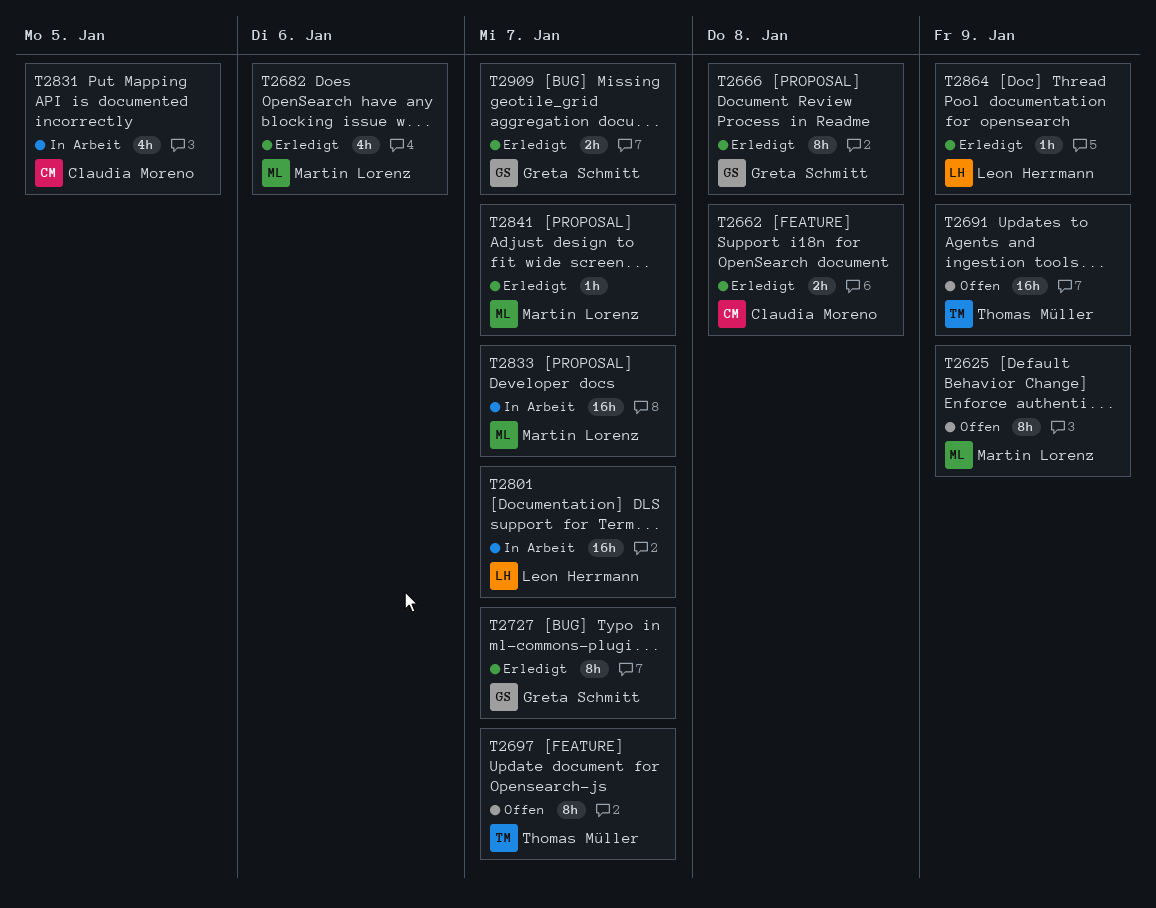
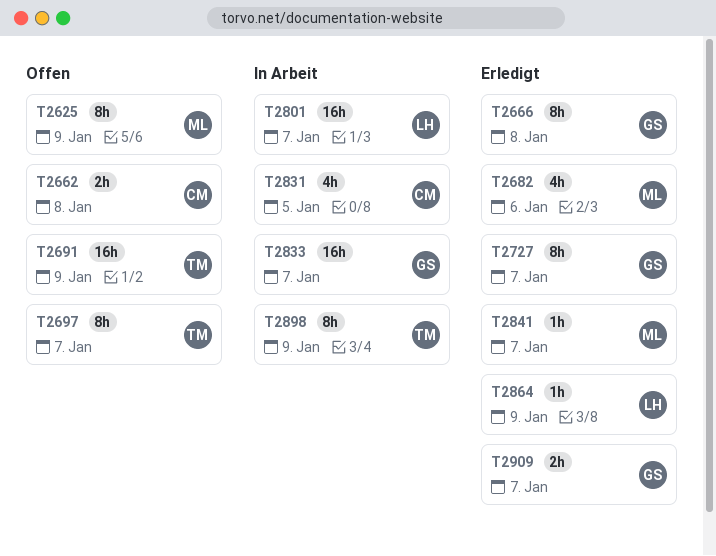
T2662, status: Erledigt -> Offen
T2833, owner: Martin Lorenz -> Greta Schmitt
T2898: none -> present

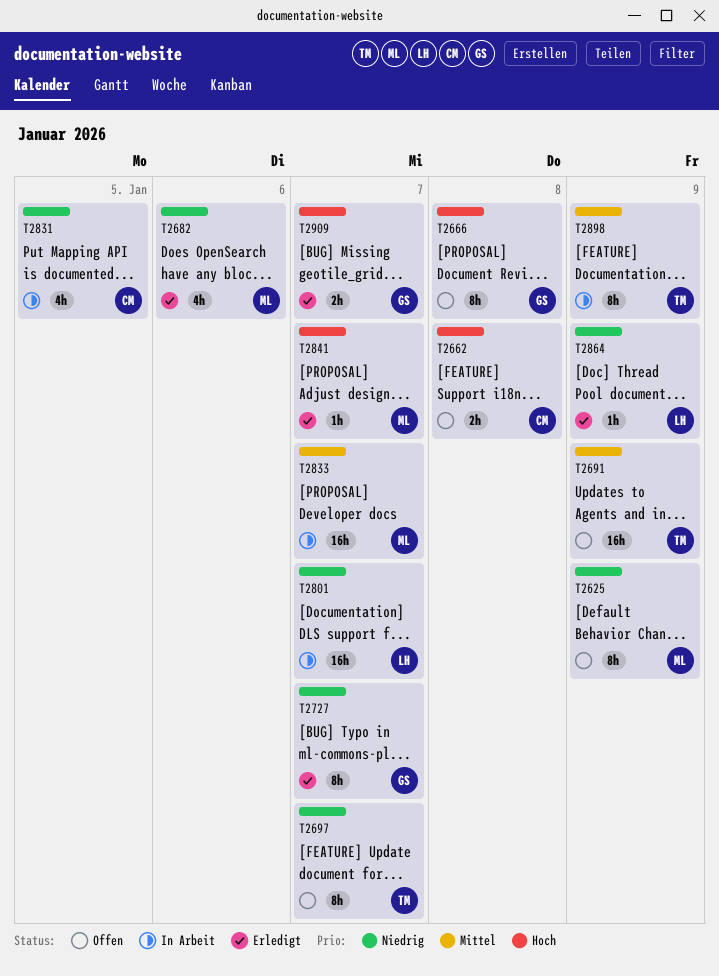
T2666, status: Erledigt -> Offen
T2833, owner: GS -> ML

